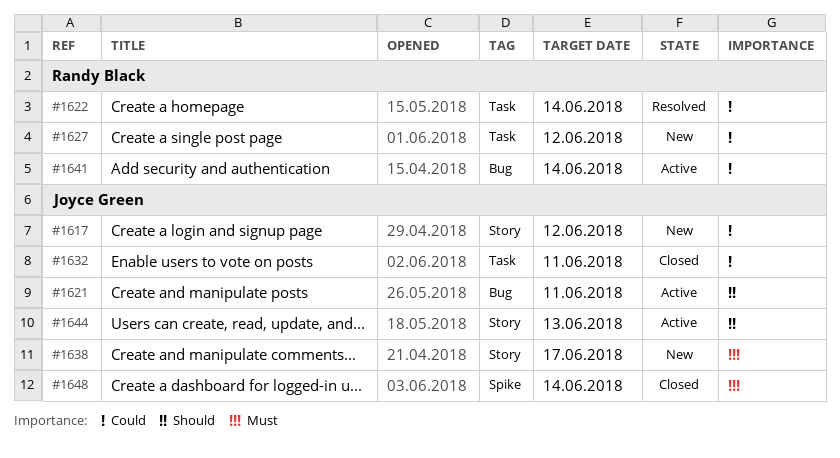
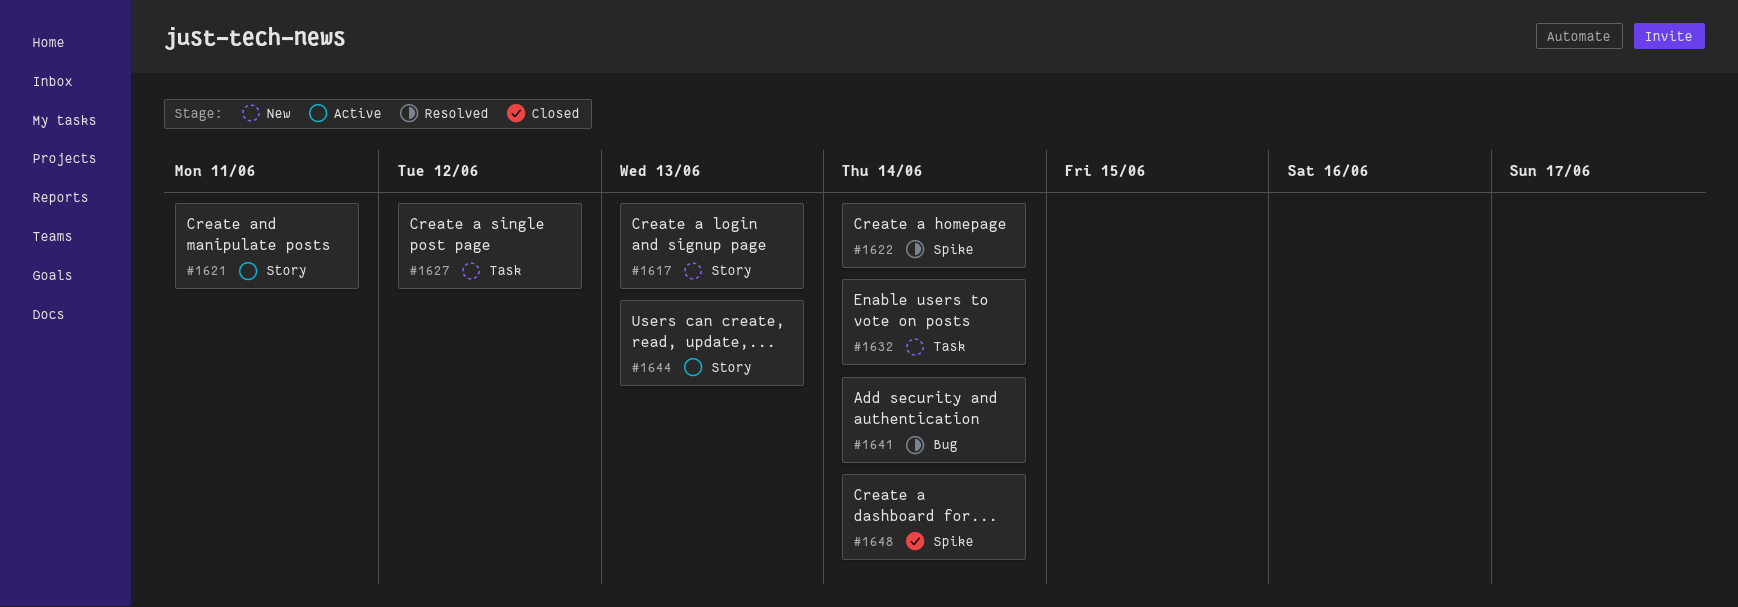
#1617, due: Jun 12 -> Jun 13
#1621, label: Bug -> Story
#1622, label: Task -> Spike
#1632, status: Closed -> New
#1632, due: Jun 11 -> Jun 14
#1638: present -> none
#1641, status: Active -> Resolved

